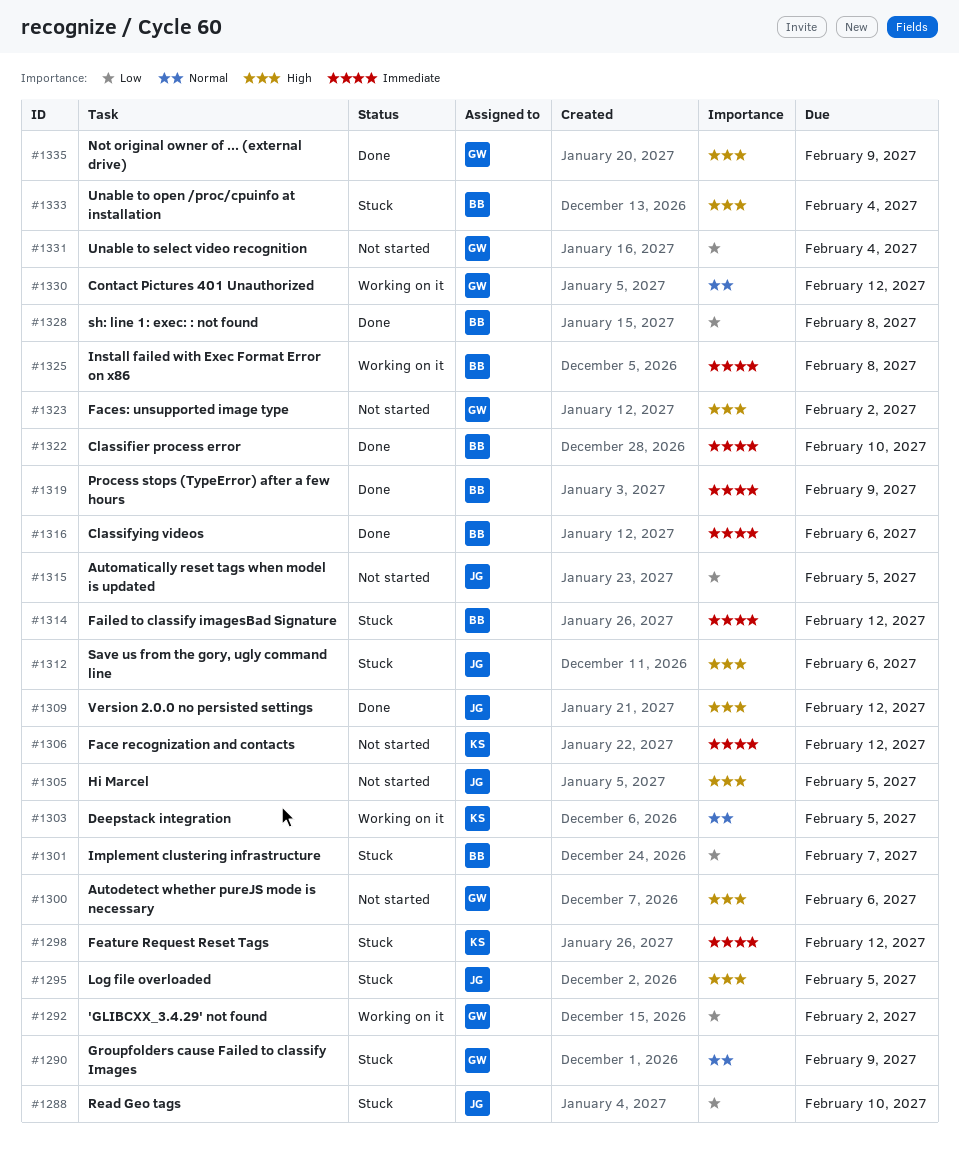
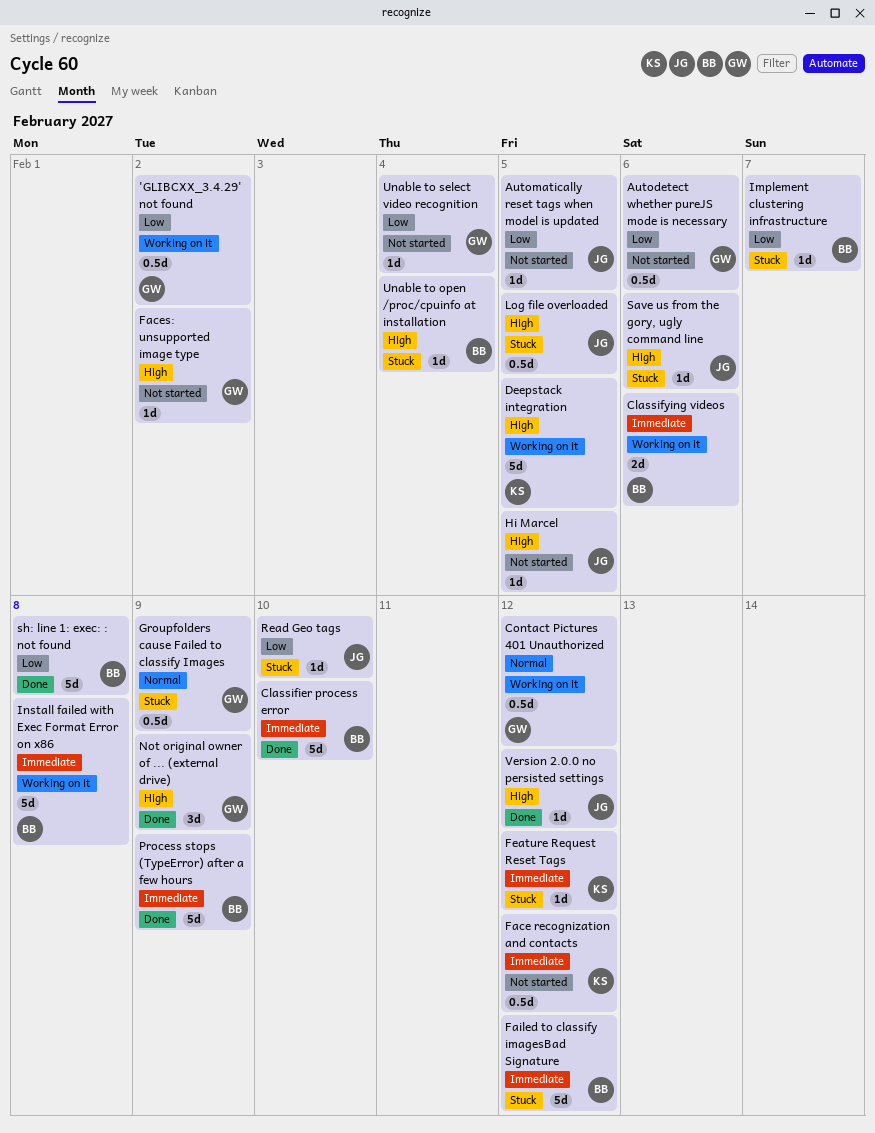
Autodetect whether pureJS mode is necessary, priority: High -> Low
Classifying videos, status: Done -> Working on it
Deepstack integration, priority: Normal -> High

